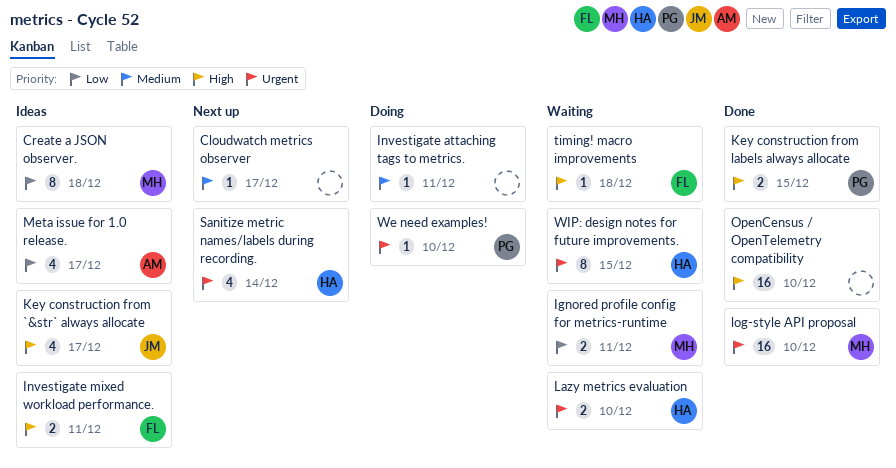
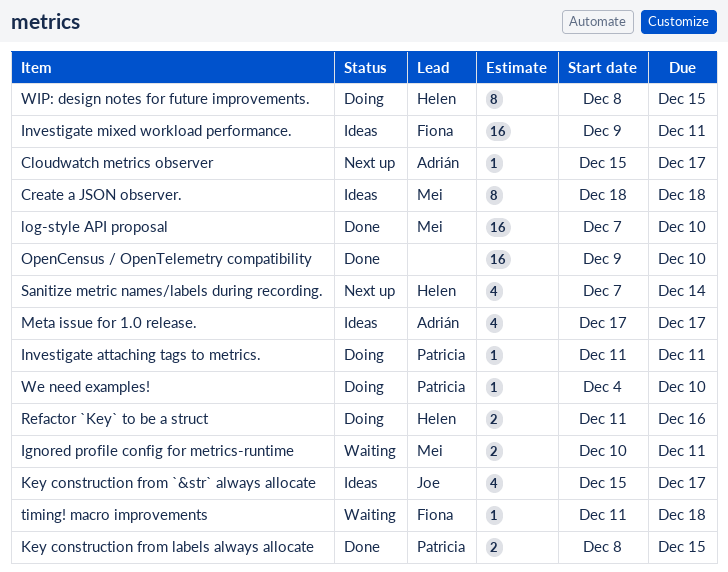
Cloudwatch metrics observer, owner: none -> Adrián
Investigate attaching tags to metrics., owner: none -> Patricia
Investigate mixed workload performance., estimate: 2 -> 16
Lazy metrics evaluation: present -> none
Refactor `Key` to be a struct: none -> present
WIP: design notes for future improvements., status: Waiting -> Doing

